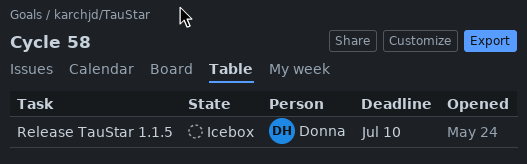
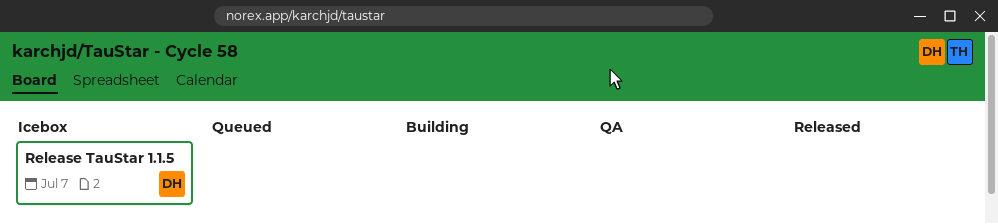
Release TauStar 1.1.5, due: Jul 10 -> Jul 7

